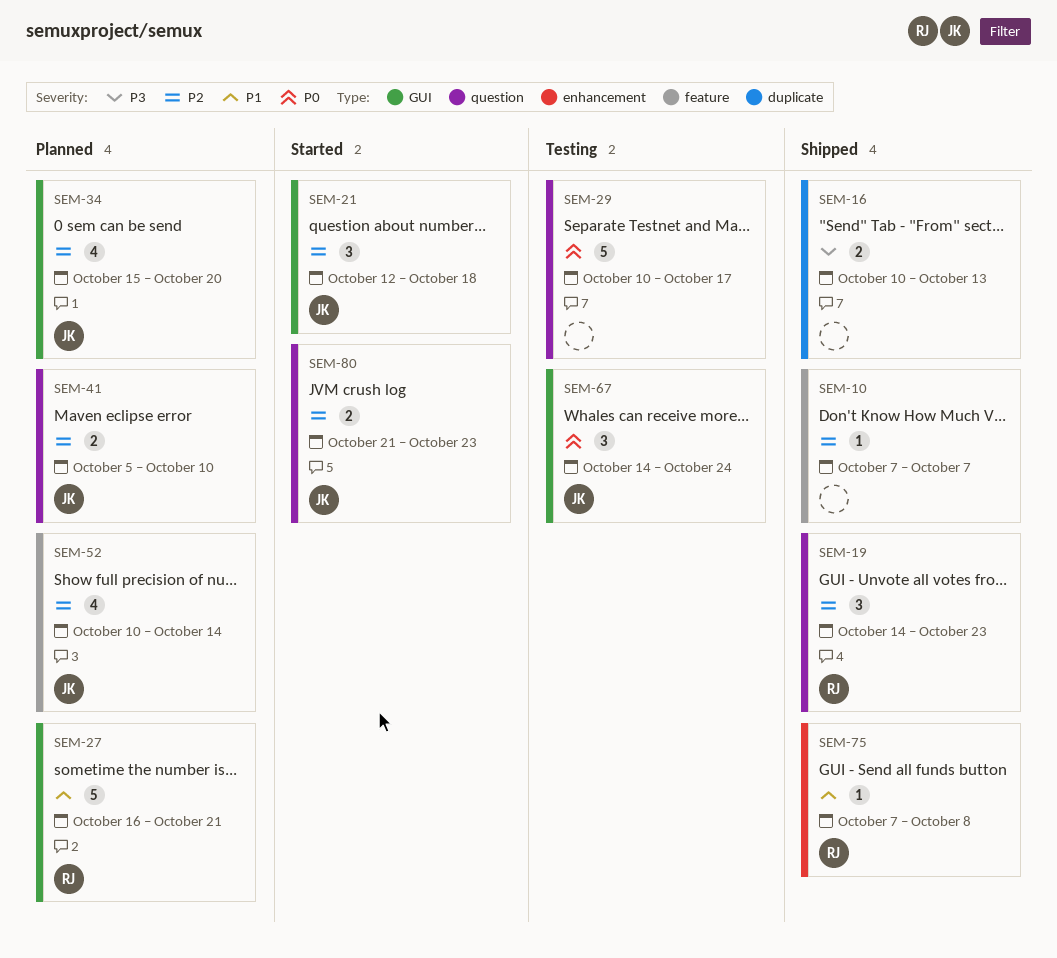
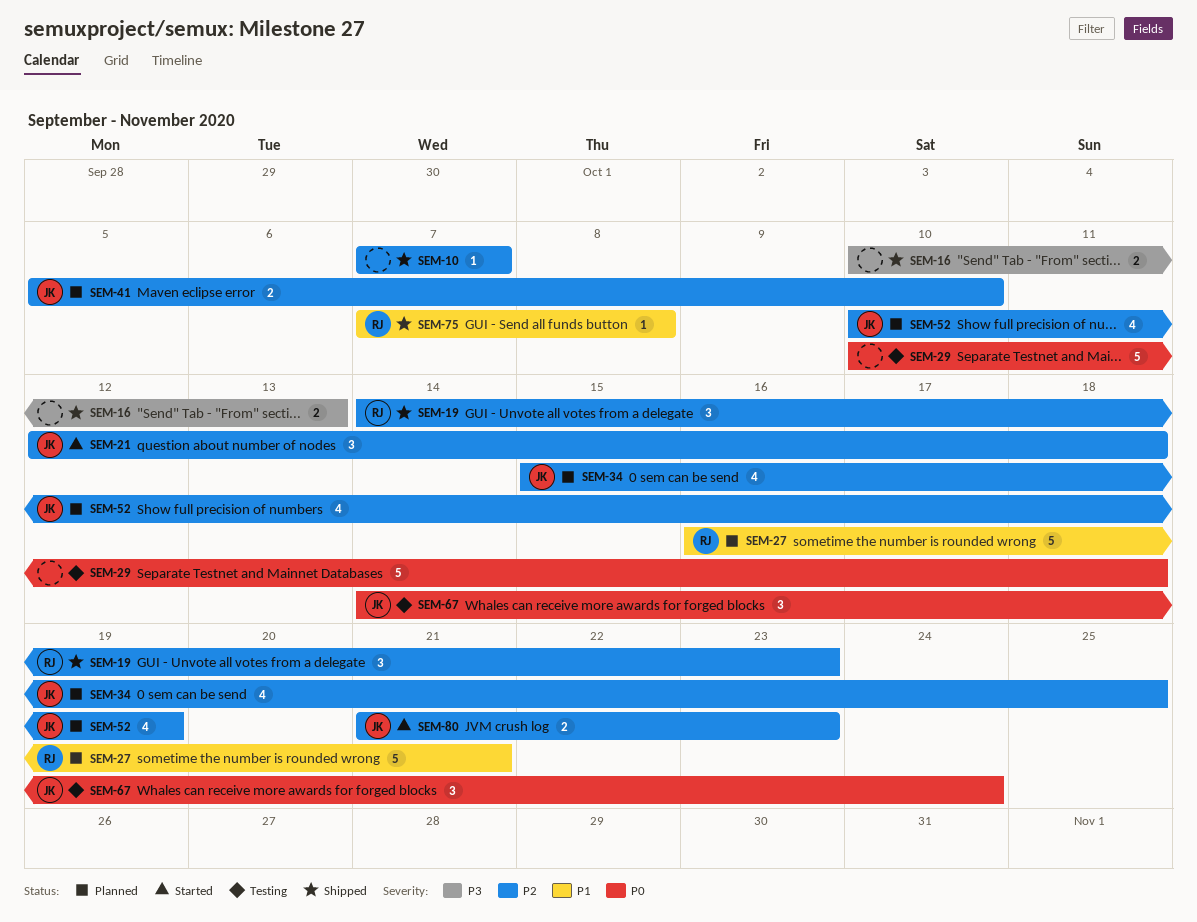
SEM-29, due: Oct 17 -> Oct 18
SEM-34, due: Oct 20 -> Oct 25
SEM-52, due: Oct 14 -> Oct 19

